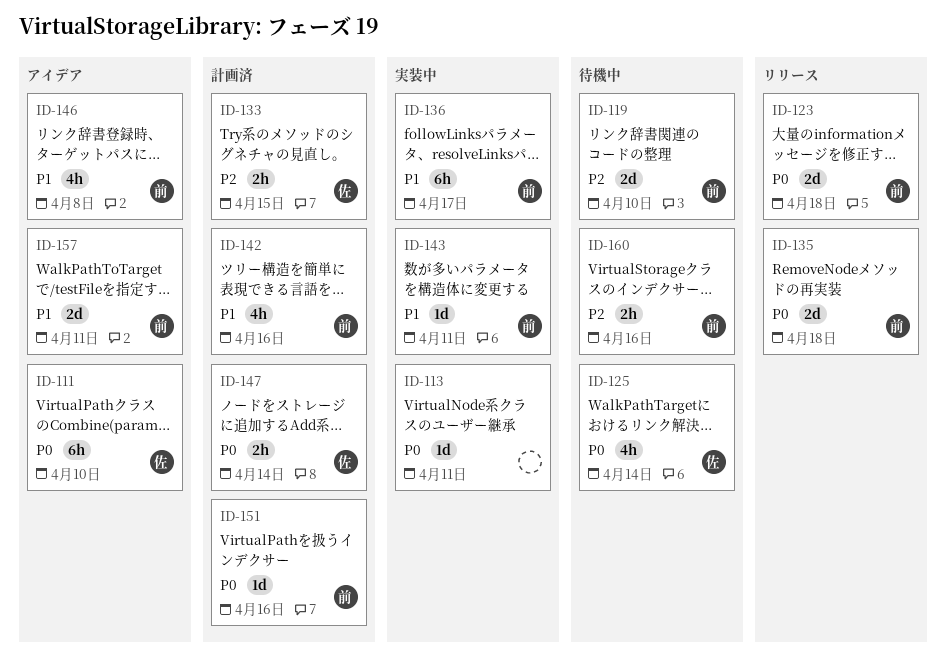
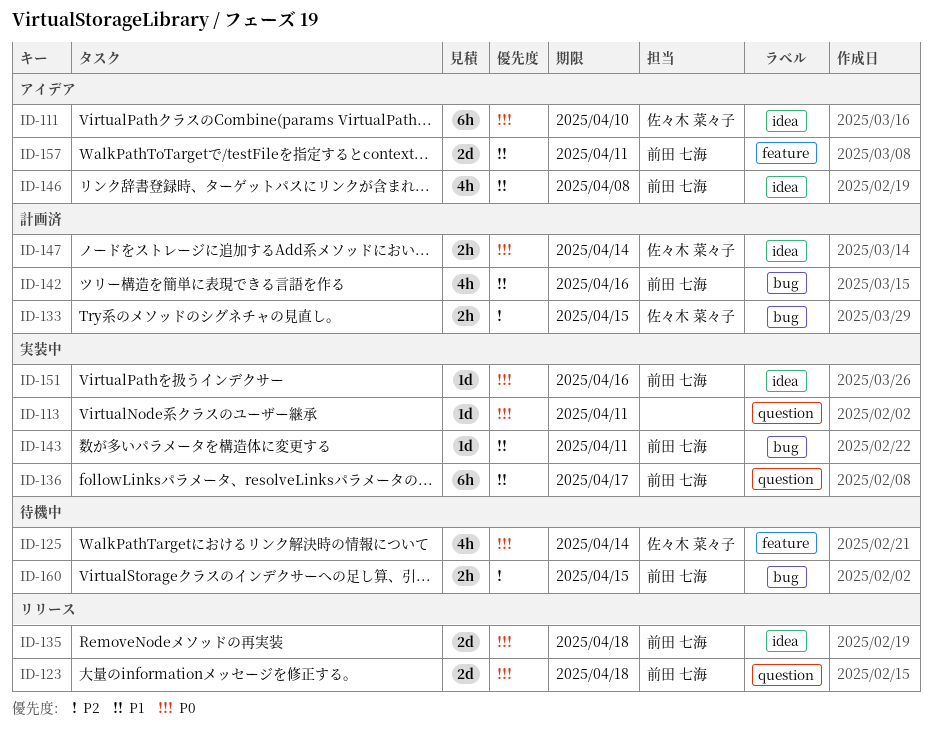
ID-119: present -> none
ID-151, status: 計画済 -> 実装中
ID-160, due: Apr 16 -> Apr 15

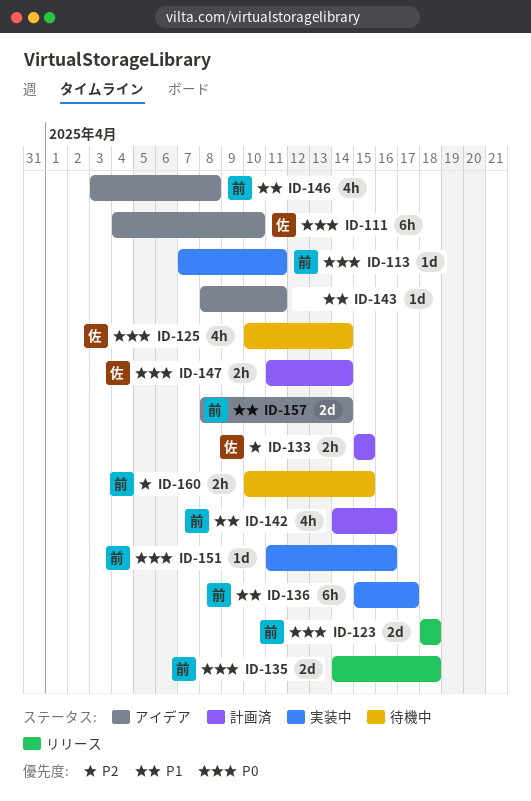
ID-113, owner: none -> 前田 七海
ID-143, status: 実装中 -> アイデア
ID-143, owner: 前田 七海 -> none
ID-157, due: Apr 11 -> Apr 14

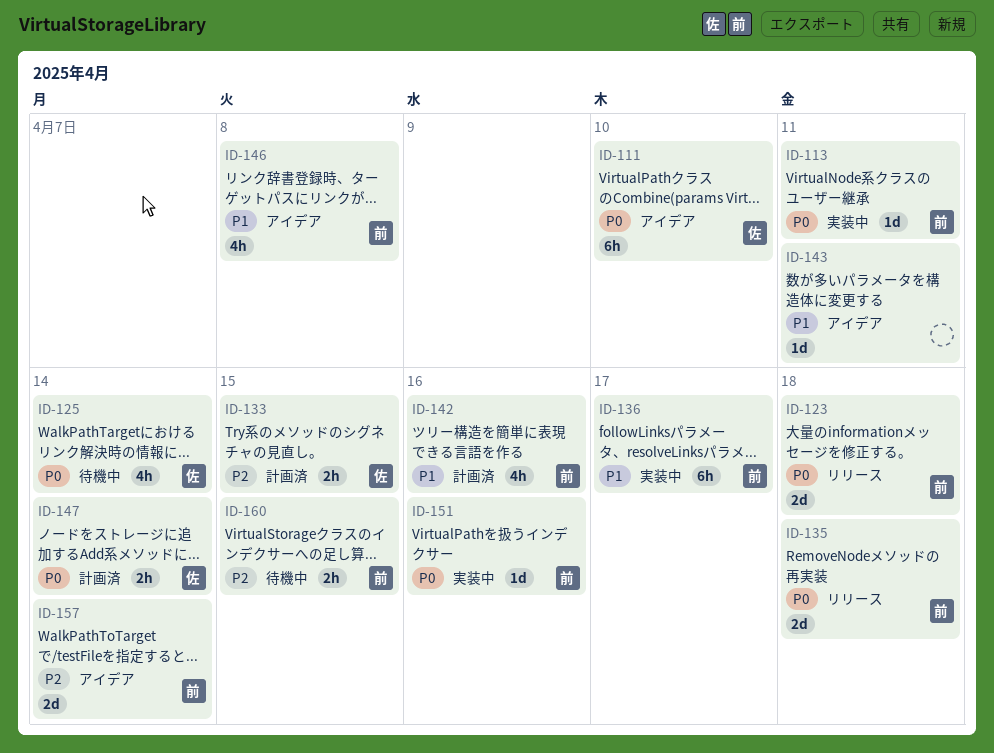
ID-157, priority: P1 -> P2

